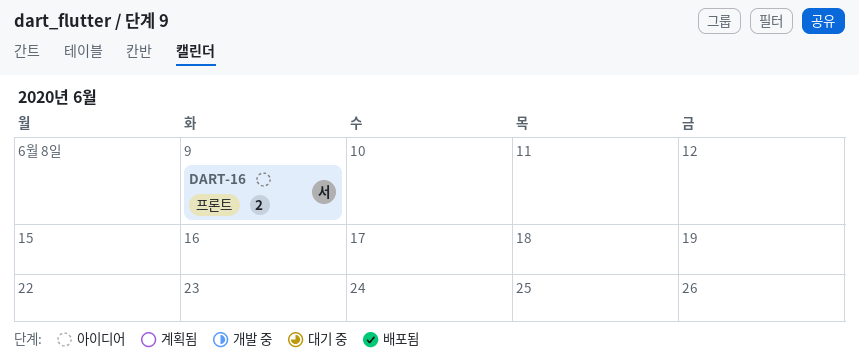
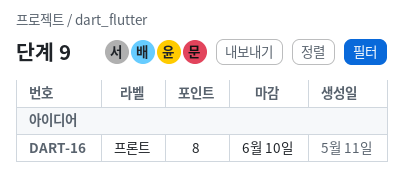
DART-16, estimate: 2 -> 8
DART-16, due: Jun 9 -> Jun 10

